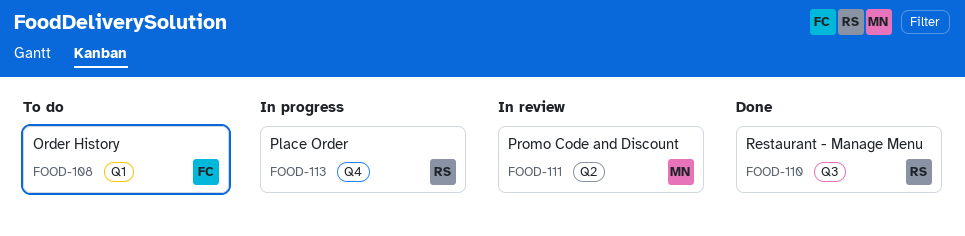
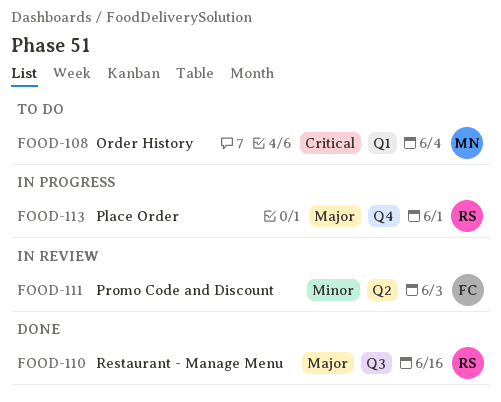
FOOD-108, owner: FC -> MN
FOOD-111, owner: MN -> FC

